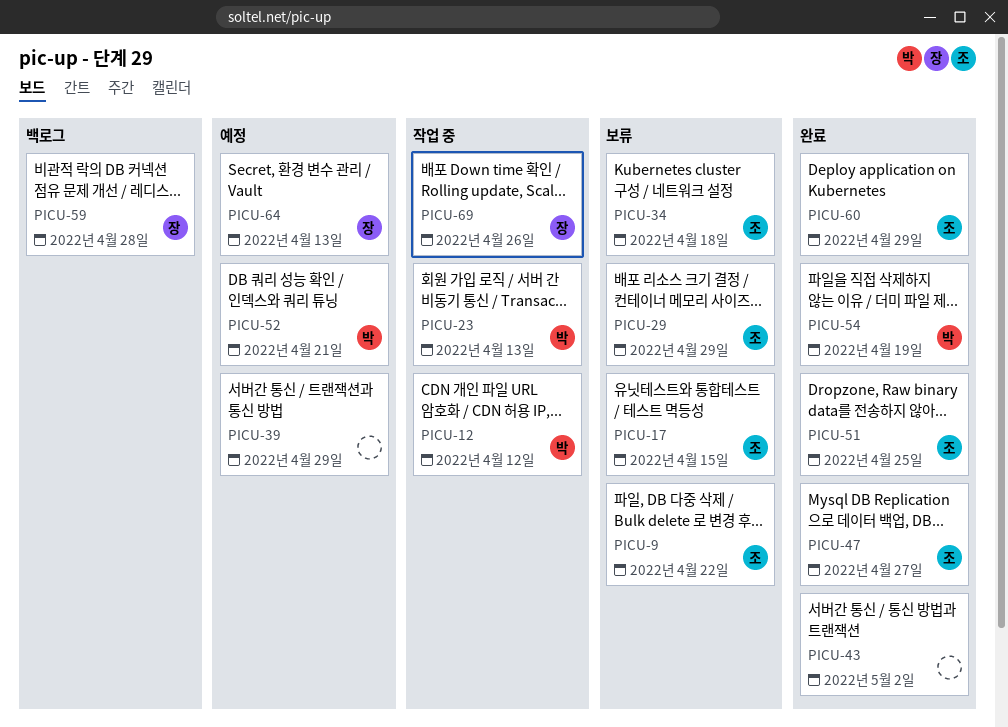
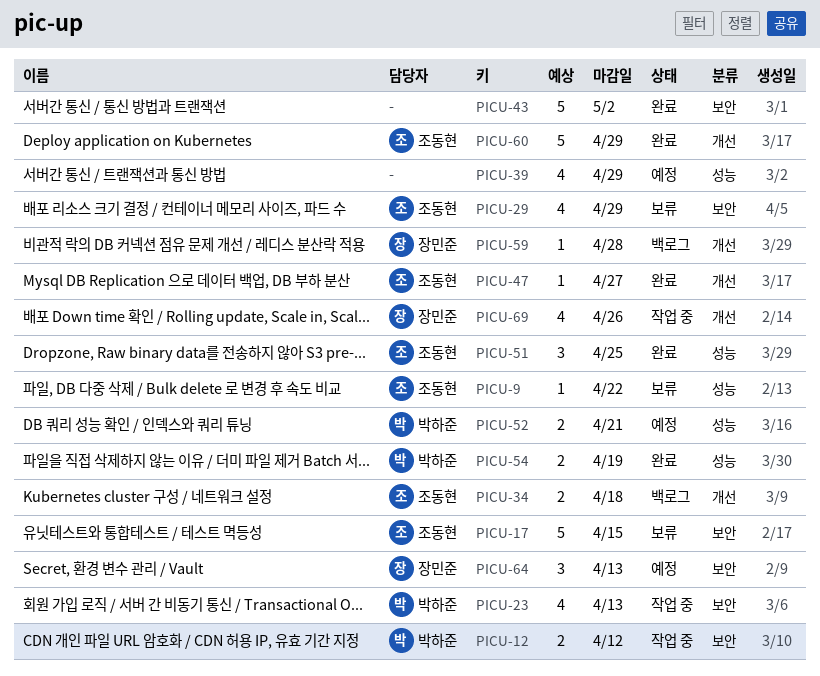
PICU-34, status: 보류 -> 백로그

